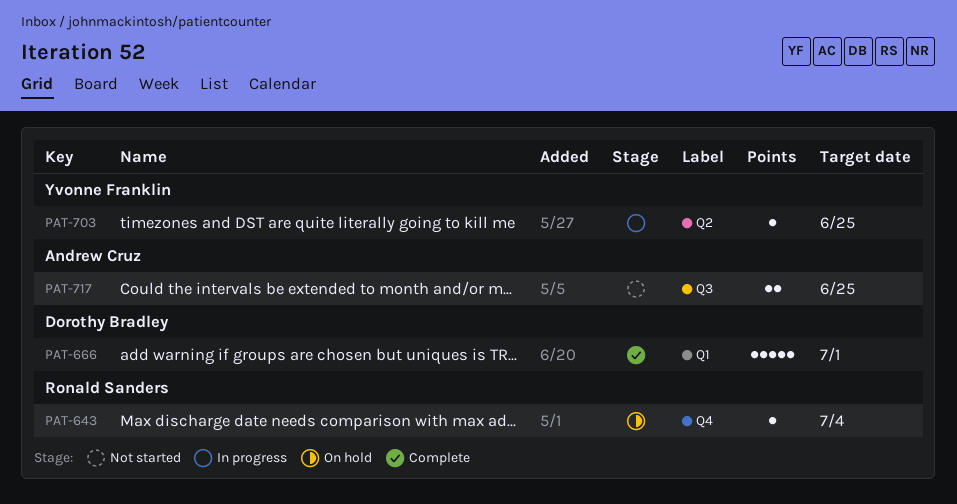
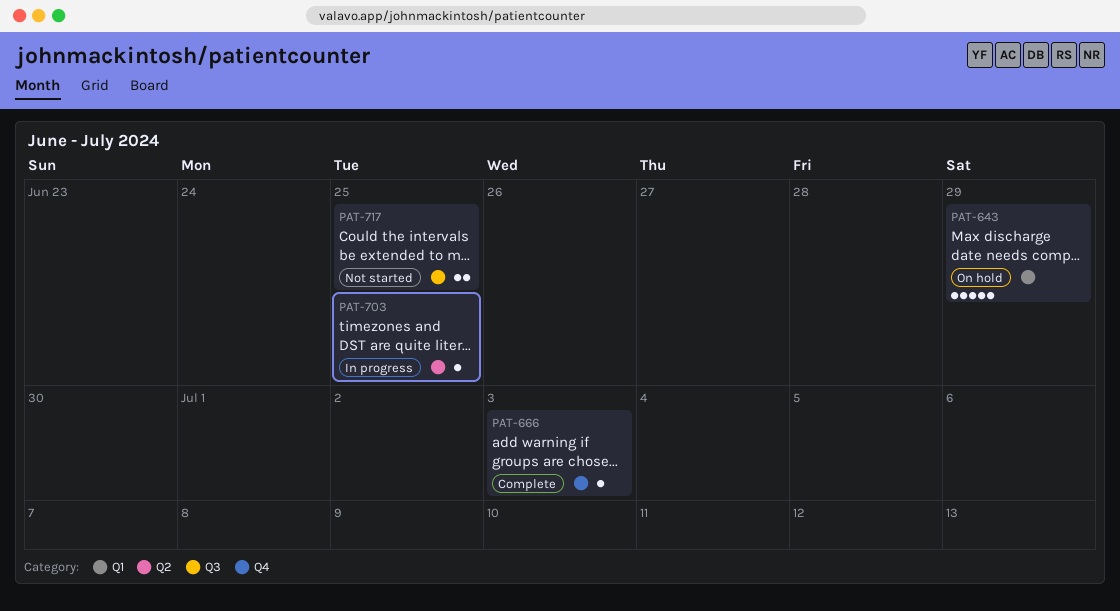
PAT-643, label: Q4 -> Q1
PAT-643, estimate: 1 -> 5
PAT-643, due: Jul 4 -> Jun 29
PAT-666, label: Q1 -> Q4
PAT-666, estimate: 5 -> 1
PAT-666, due: Jul 1 -> Jul 3

